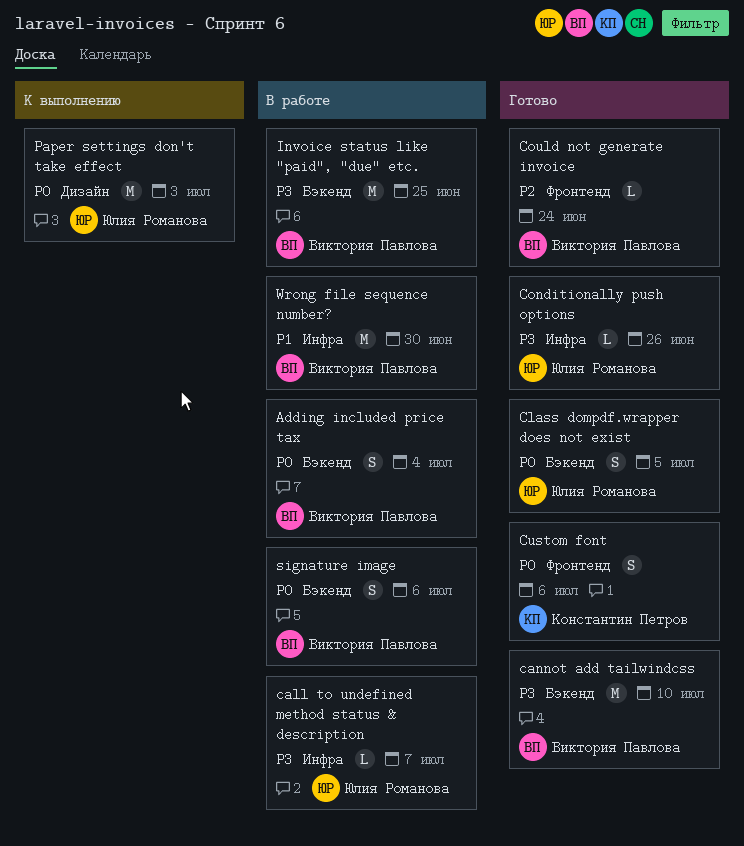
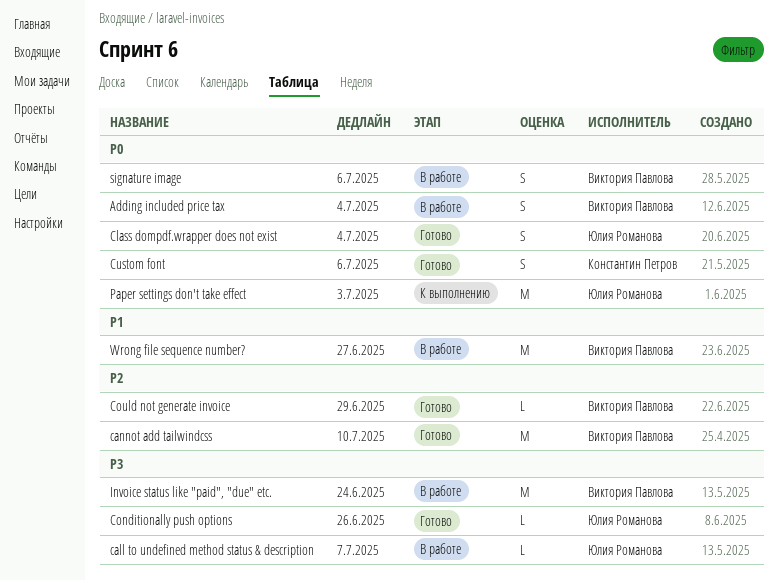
cannot add tailwindcss, priority: P3 -> P2
Class dompdf.wrapper does not exist, due: Jul 5 -> Jul 4
Could not generate invoice, due: Jun 24 -> Jun 29
Invoice status like "paid", "due" etc., due: Jun 25 -> Jun 24
Wrong file sequence number?, due: Jun 30 -> Jun 27

